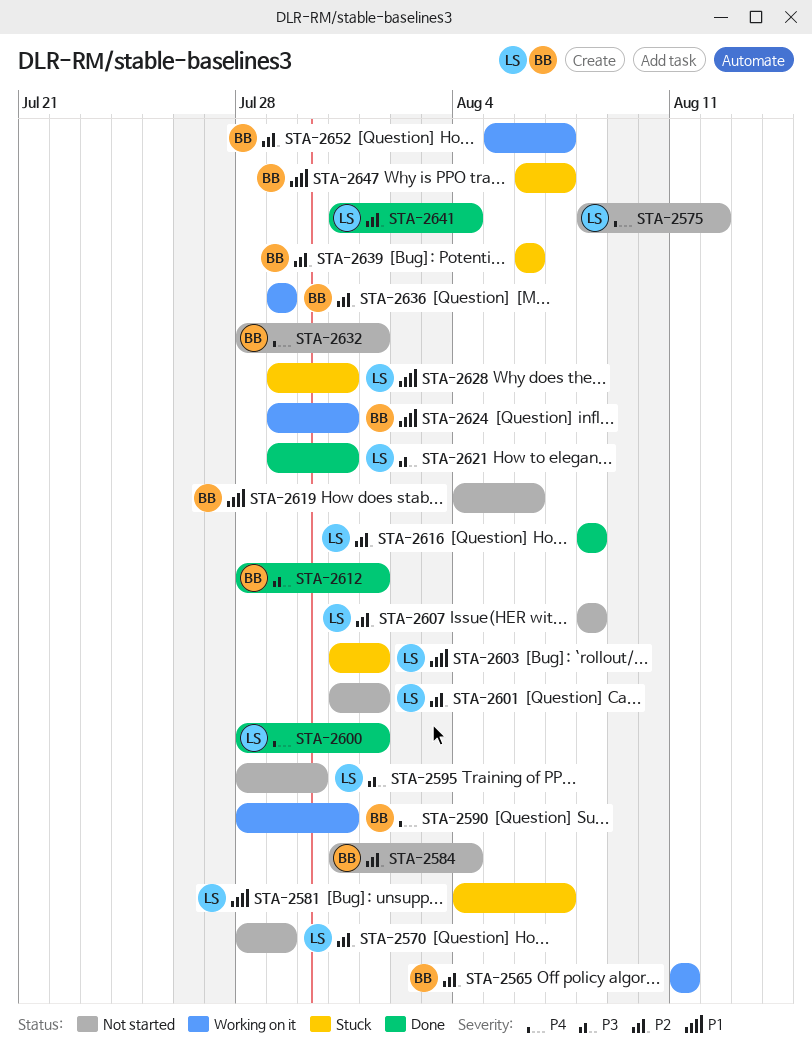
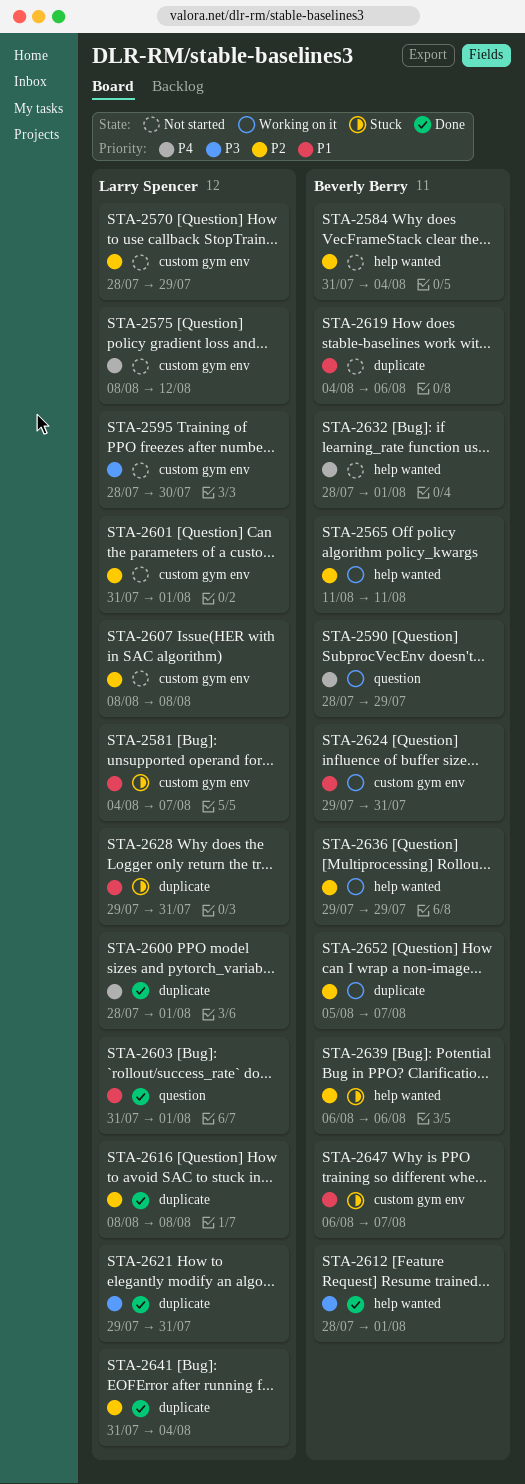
STA-2590, due: Jul 31 -> Jul 29
STA-2603, status: Stuck -> Done

